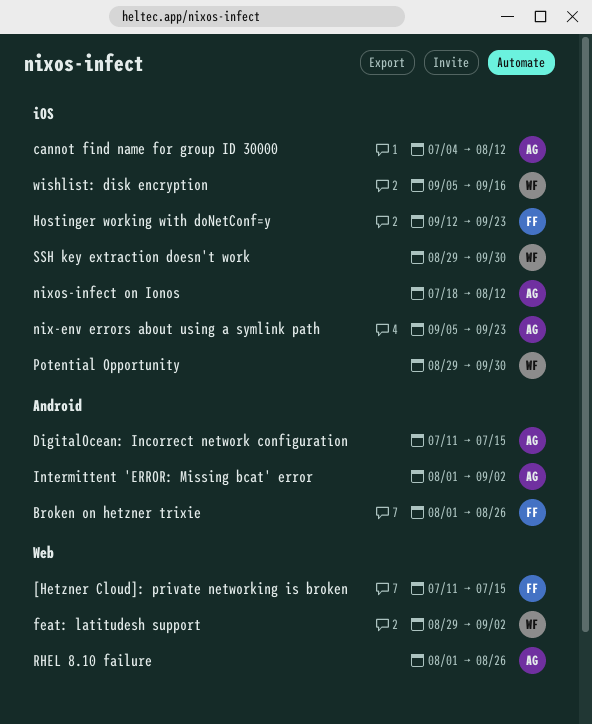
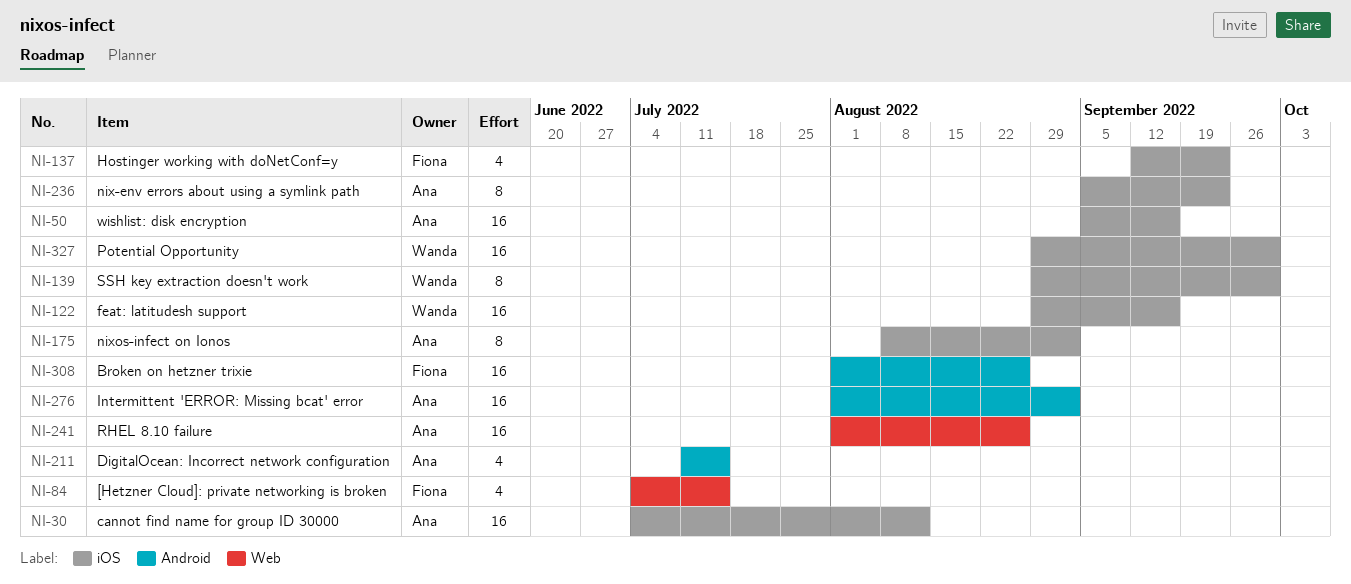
[Hetzner Cloud]: private networking is broken, start: Jul 11 -> Jul 4
feat: latitudesh support, label: Web -> iOS
feat: latitudesh support, due: Sep 2 -> Sep 16
nixos-infect on Ionos, start: Jul 18 -> Aug 8
nixos-infect on Ionos, due: Aug 12 -> Sep 2
wishlist: disk encryption, owner: Wanda -> Ana

